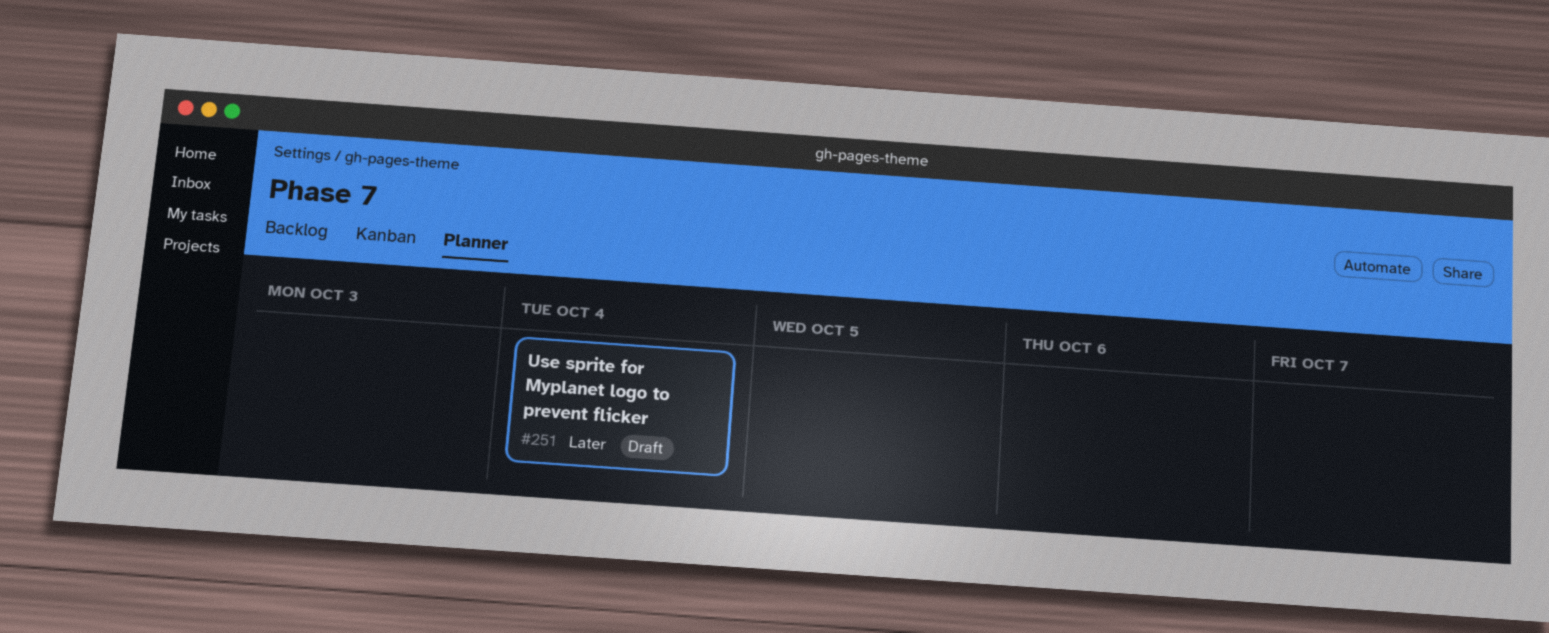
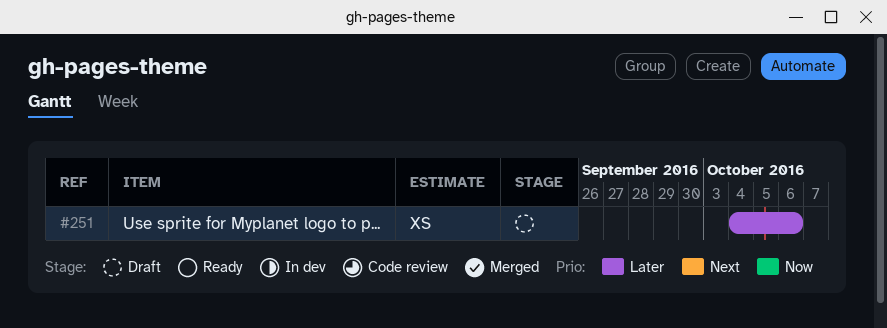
#251, due: Oct 4 -> Oct 6

